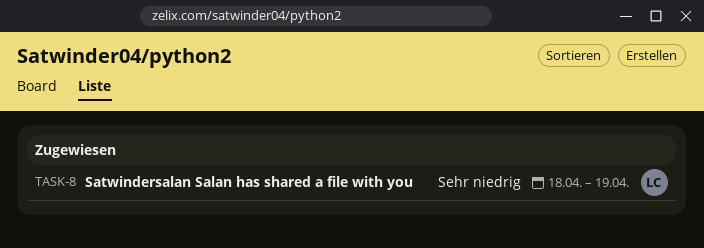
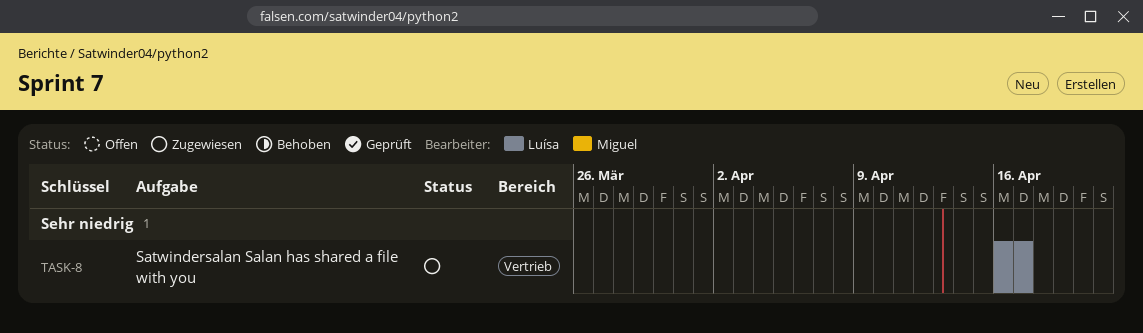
TASK-8, start: Apr 18 -> Apr 16
TASK-8, due: Apr 19 -> Apr 17

